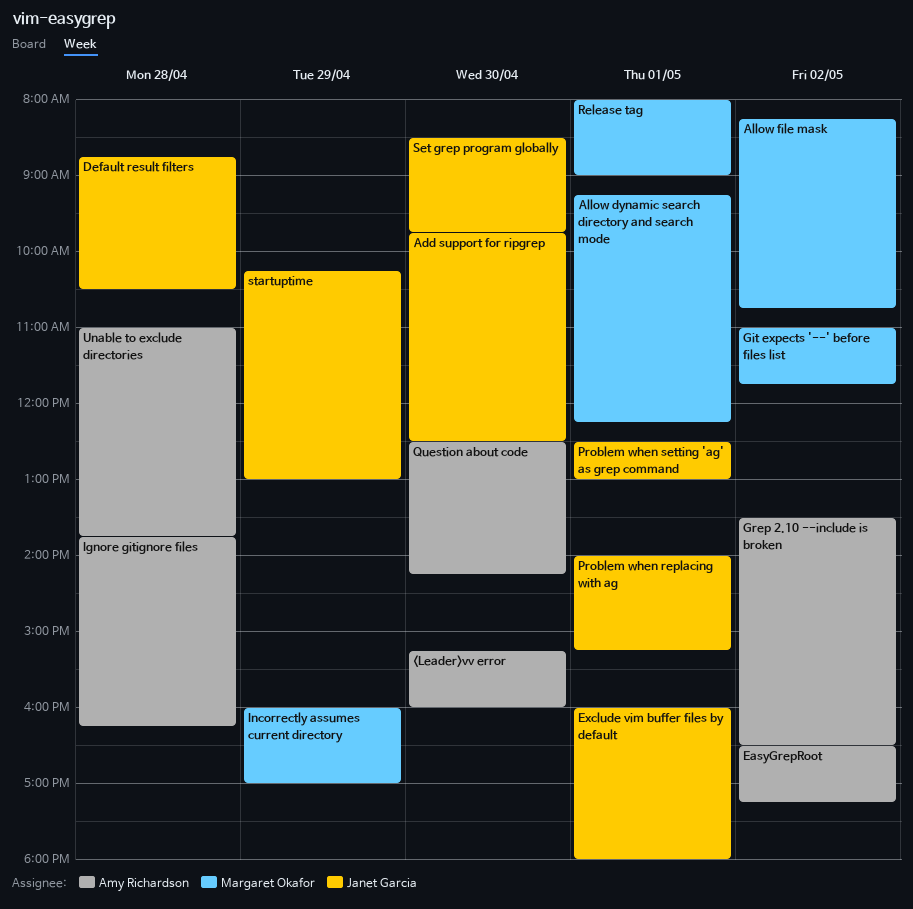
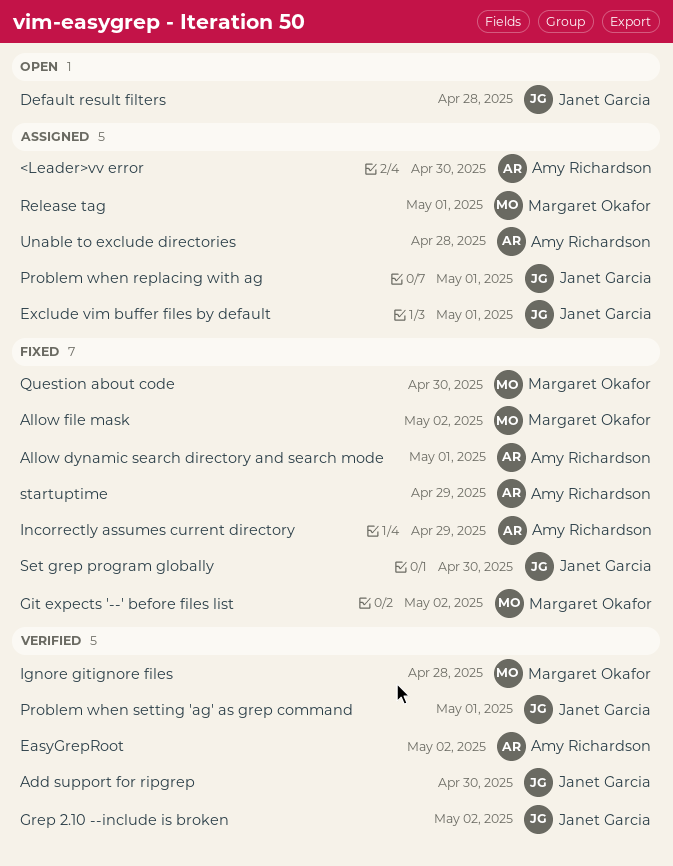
Allow dynamic search directory and search mode, owner: Margaret Okafor -> Amy Richardson
Grep 2.10 --include is broken, owner: Amy Richardson -> Janet Garcia
Ignore gitignore files, owner: Amy Richardson -> Margaret Okafor
Incorrectly assumes current directory, owner: Margaret Okafor -> Amy Richardson
Question about code, owner: Amy Richardson -> Margaret Okafor
startuptime, owner: Janet Garcia -> Amy Richardson

